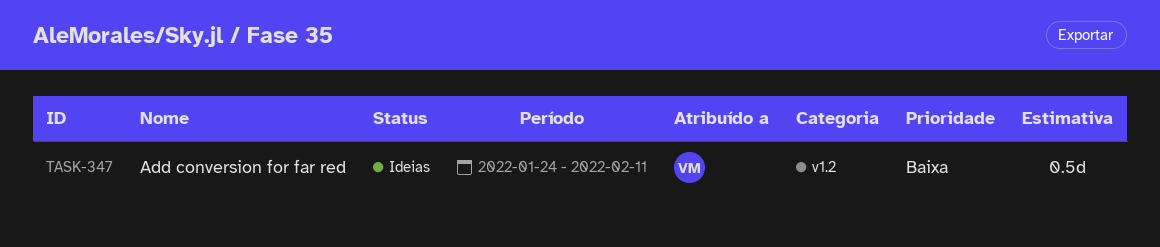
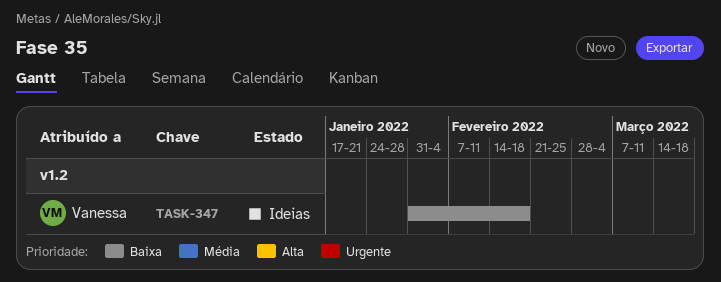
TASK-347, start: Jan 24 -> Jan 31
TASK-347, due: Feb 11 -> Feb 18

